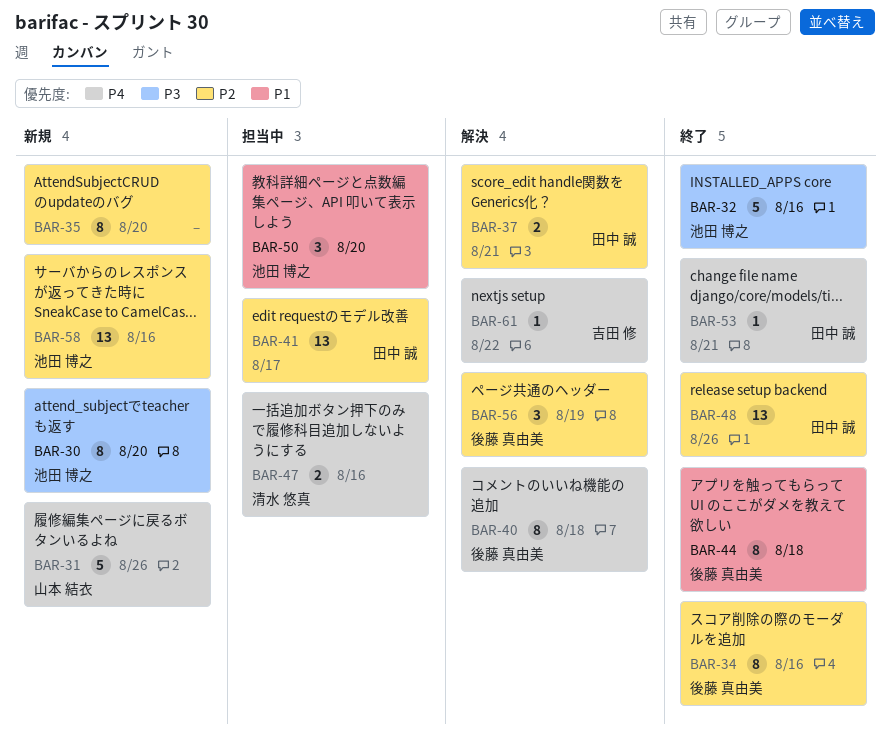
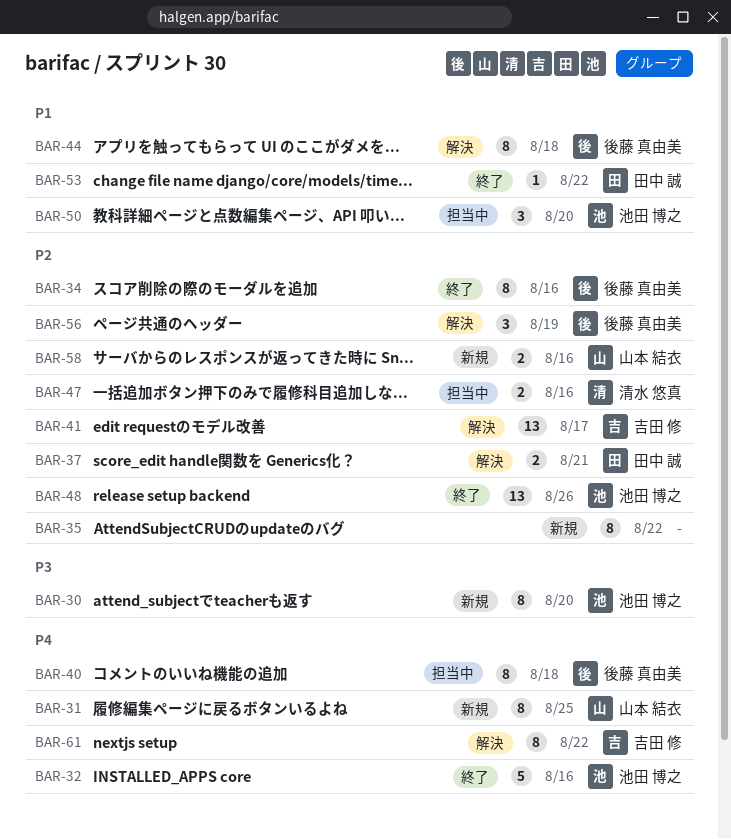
BAR-31, estimate: 5 -> 8
BAR-31, due: Aug 26 -> Aug 25
BAR-32, priority: P3 -> P4
BAR-35, due: Aug 20 -> Aug 22
BAR-40, status: 解決 -> 担当中
BAR-41, status: 担当中 -> 解決
BAR-41, owner: 田中 誠 -> 吉田 修
BAR-44, status: 終了 -> 解決
BAR-47, priority: P4 -> P2
BAR-48, owner: 田中 誠 -> 池田 博之
BAR-53, priority: P4 -> P1
BAR-53, due: Aug 21 -> Aug 22
BAR-58, owner: 池田 博之 -> 山本 結衣
BAR-58, estimate: 13 -> 2
BAR-61, estimate: 1 -> 8

